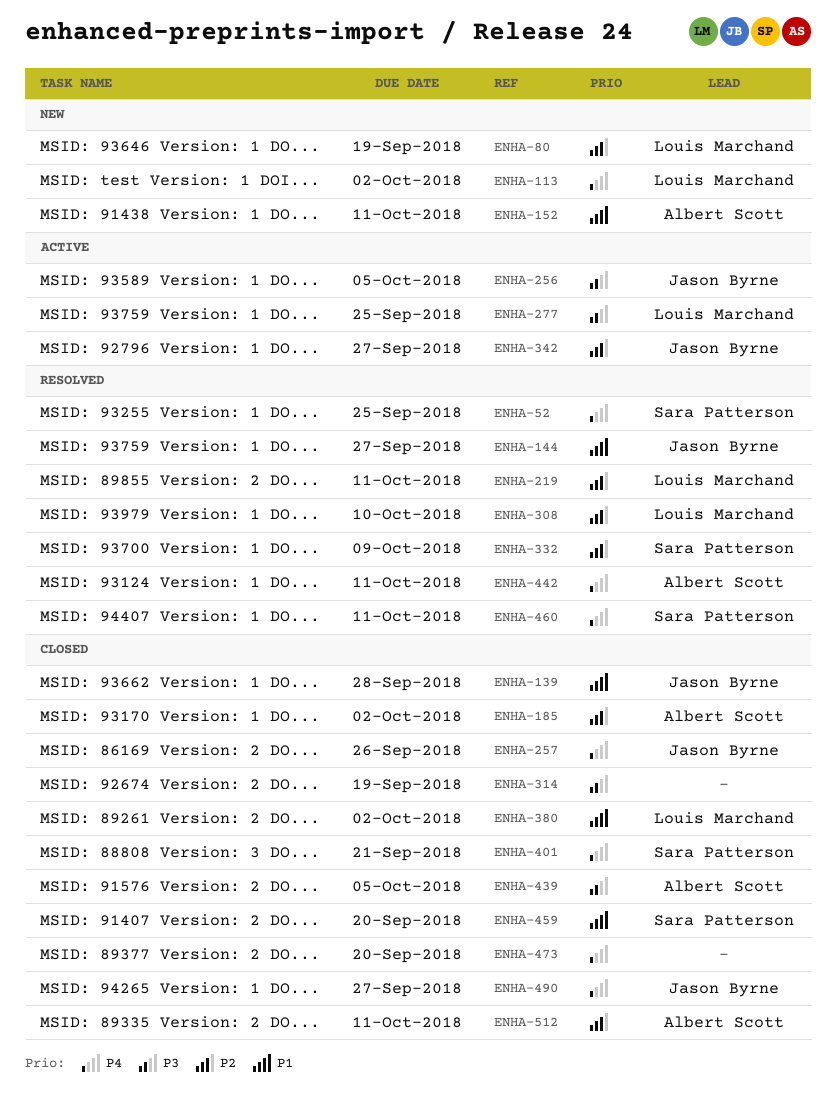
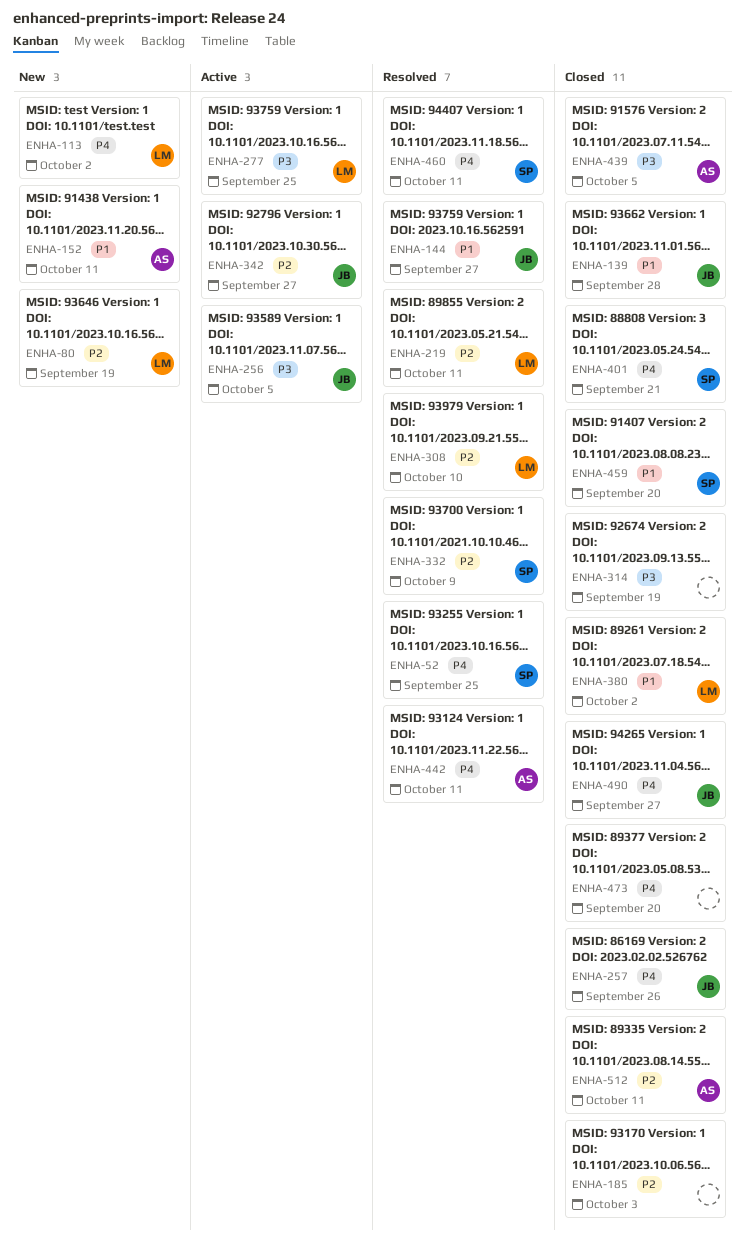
ENHA-185, owner: Albert Scott -> none
ENHA-185, due: Oct 2 -> Oct 3

